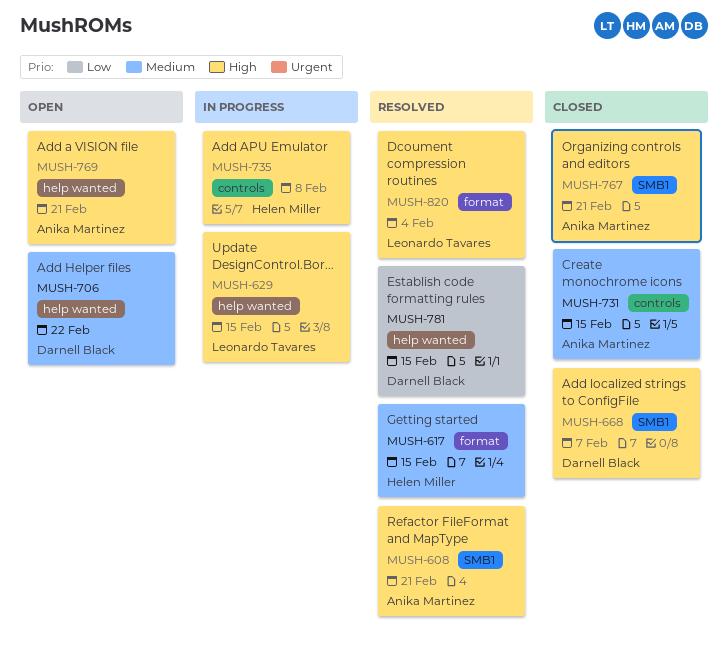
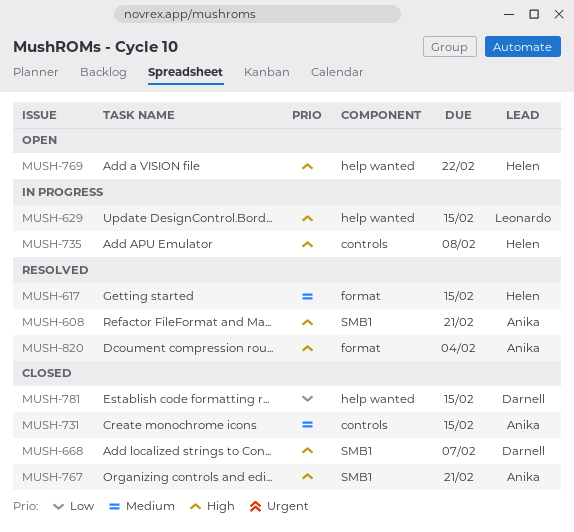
MUSH-706: present -> none
MUSH-769, owner: Anika Martinez -> Helen Miller
MUSH-769, due: Feb 21 -> Feb 22
MUSH-781, status: Resolved -> Closed
MUSH-820, owner: Leonardo Tavares -> Anika Martinez

